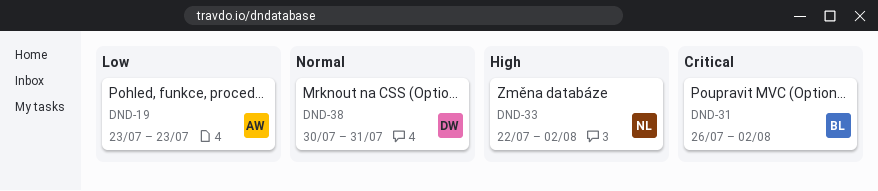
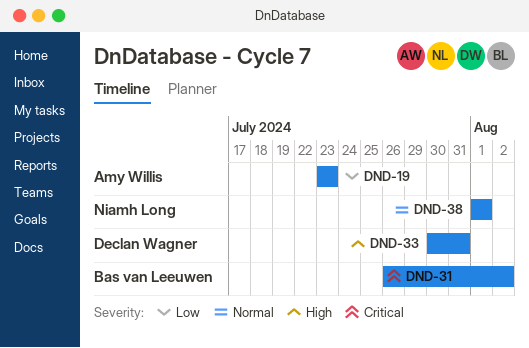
DND-33, owner: Niamh Long -> Declan Wagner
DND-33, start: Jul 22 -> Jul 30
DND-33, due: Aug 2 -> Jul 31
DND-38, owner: Declan Wagner -> Niamh Long
DND-38, start: Jul 30 -> Aug 1
DND-38, due: Jul 31 -> Aug 1

